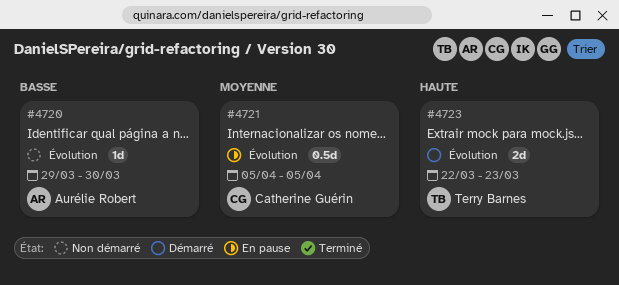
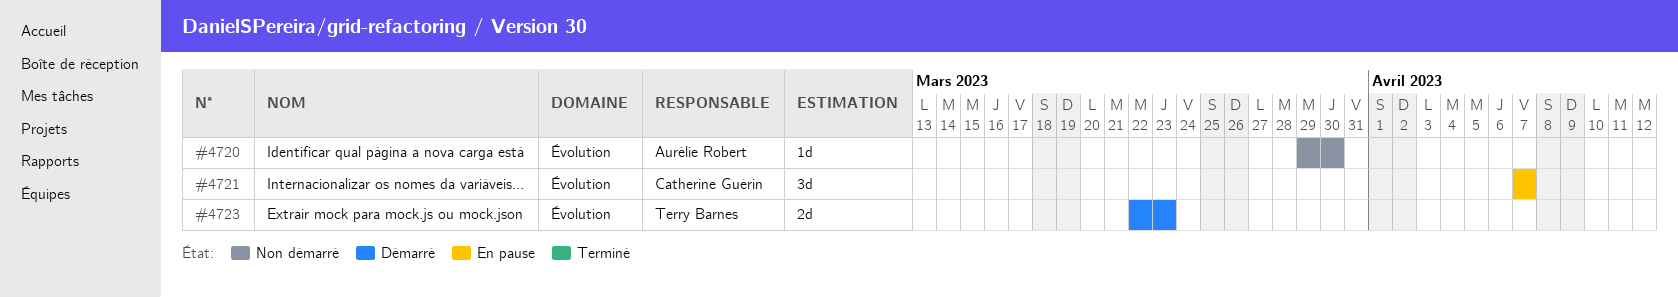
#4721, estimate: 0.5d -> 3d
#4721, start: Apr 5 -> Apr 7
#4721, due: Apr 5 -> Apr 7

